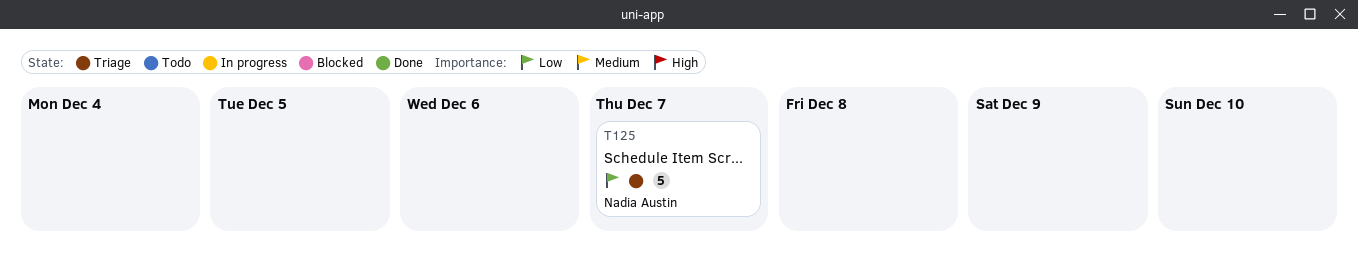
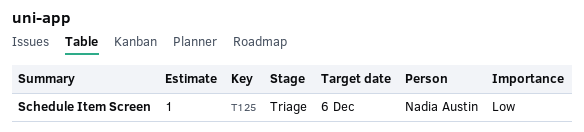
T125, estimate: 5 -> 1
T125, due: Dec 7 -> Dec 6

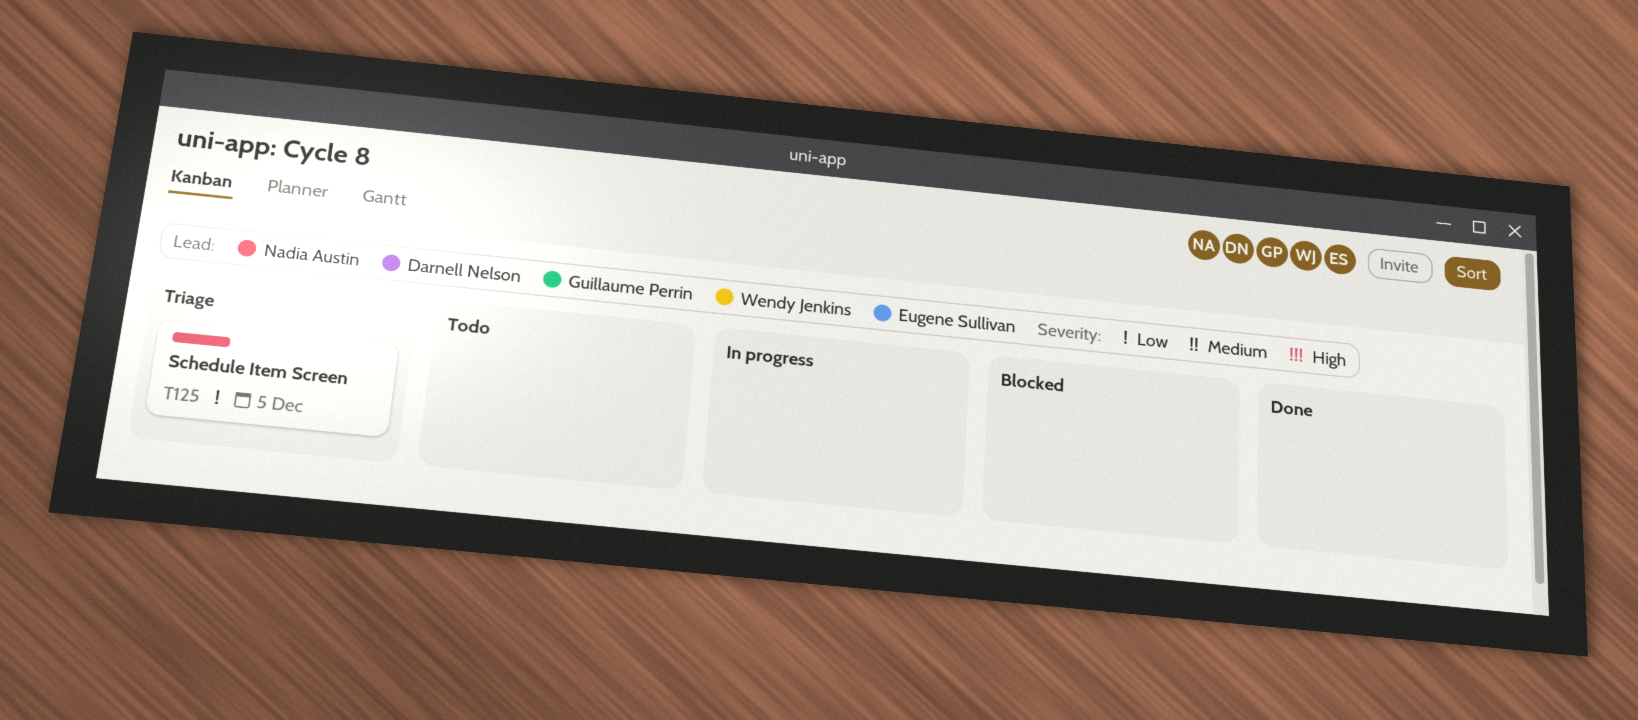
T125, due: Dec 6 -> Dec 5

